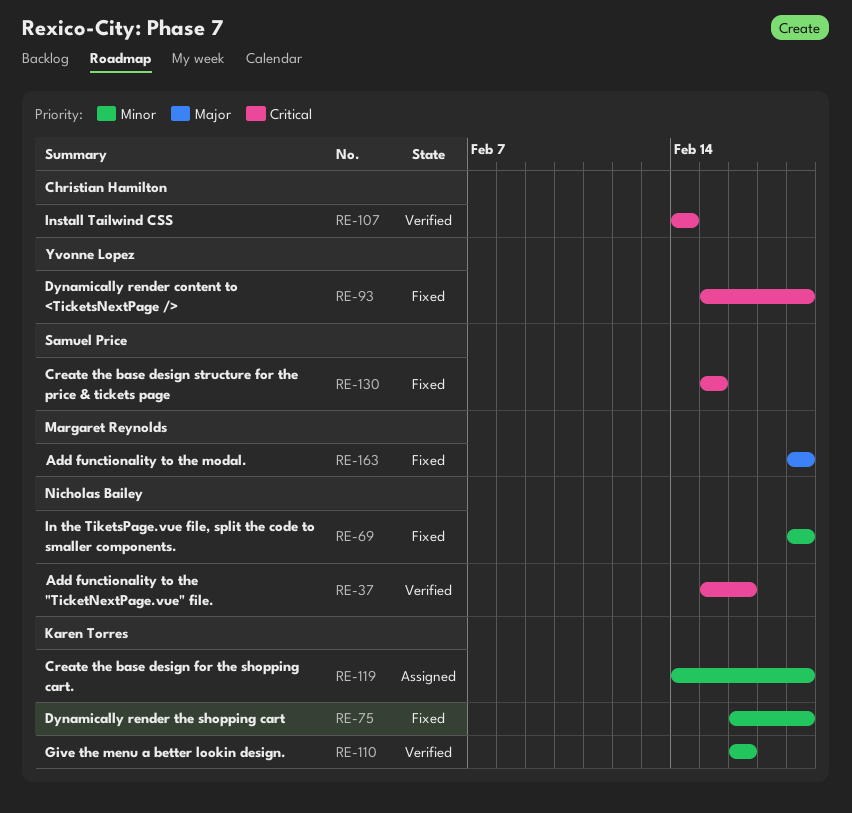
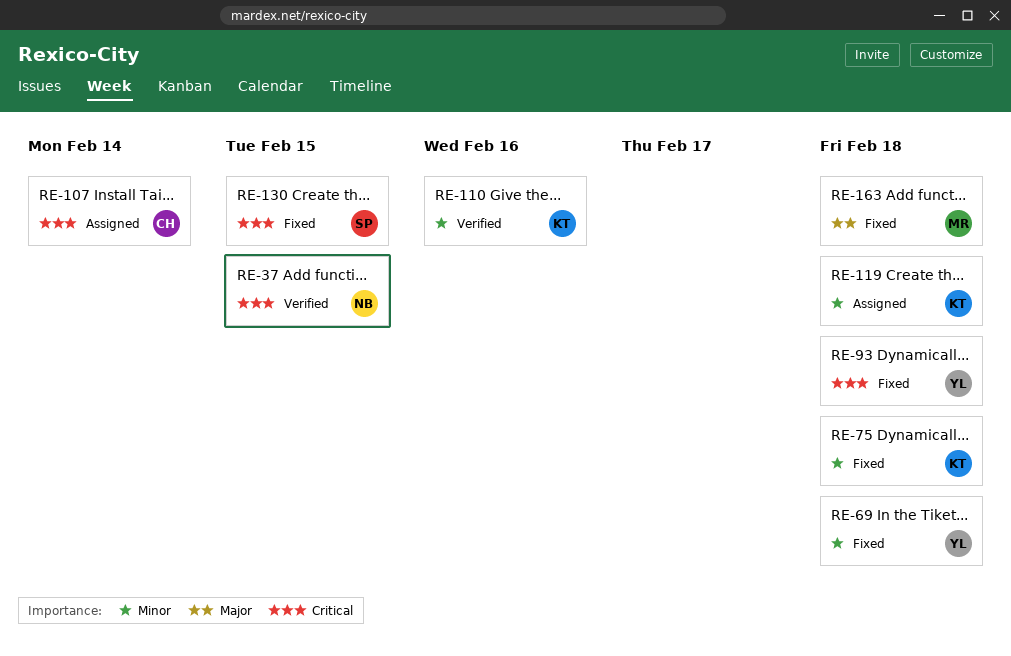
RE-37, due: Feb 16 -> Feb 15
RE-69, owner: Nicholas Bailey -> Yvonne Lopez
RE-107, status: Verified -> Assigned

